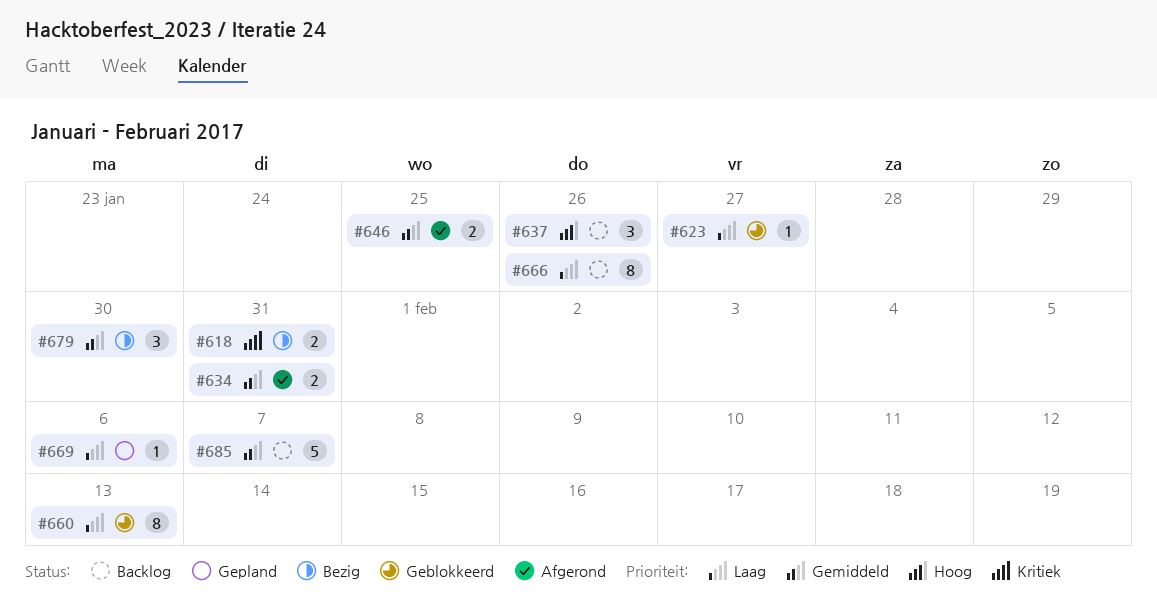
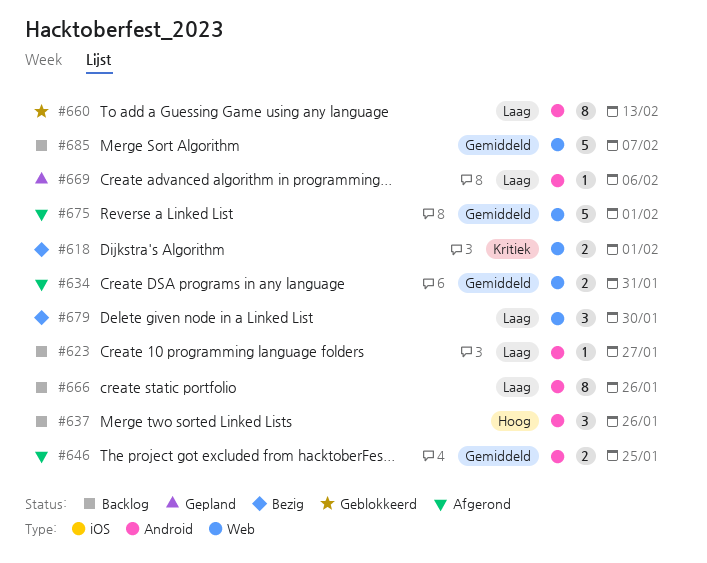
#618, due: Jan 31 -> Feb 1
#623, status: Geblokkeerd -> Backlog
#675: none -> present
#679, priority: Gemiddeld -> Laag

